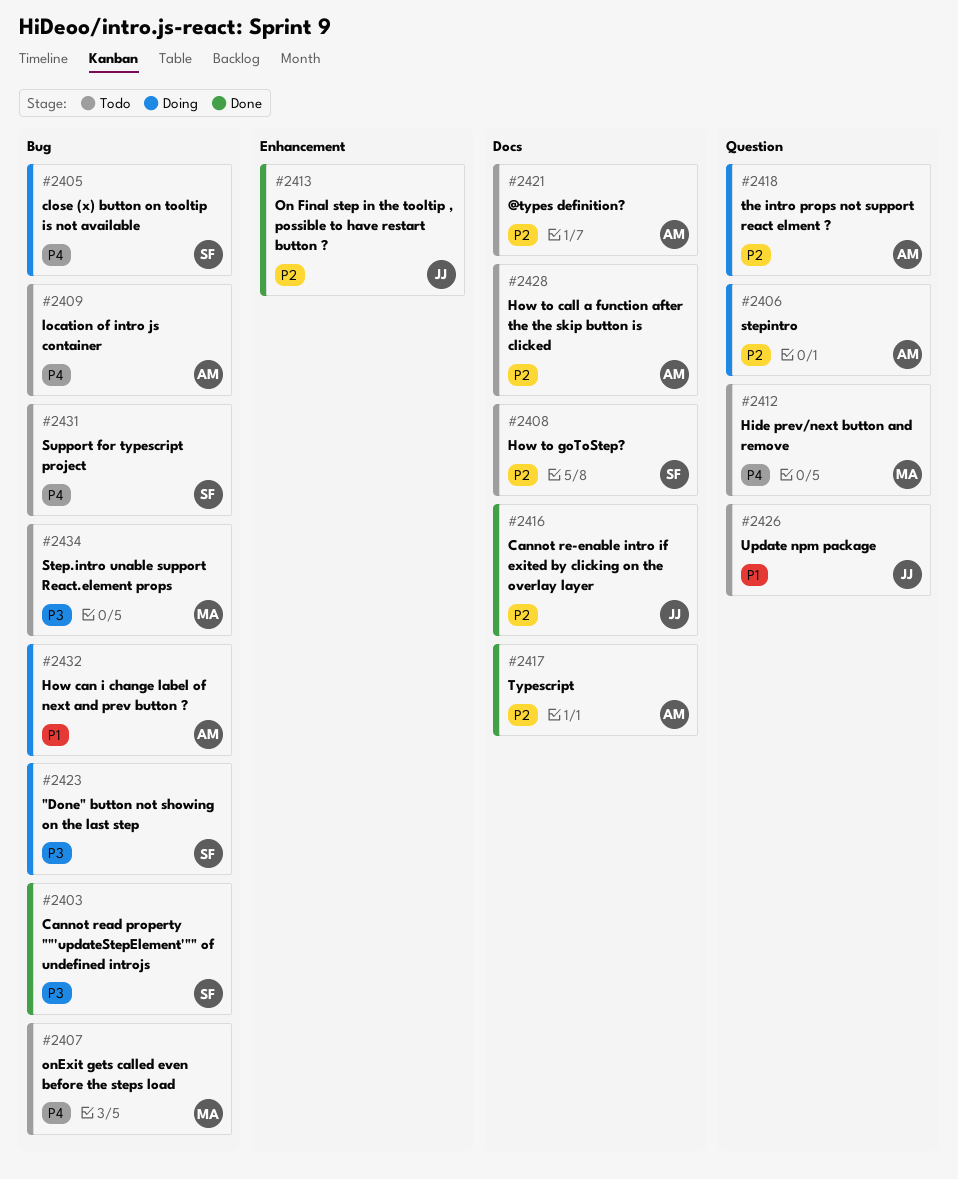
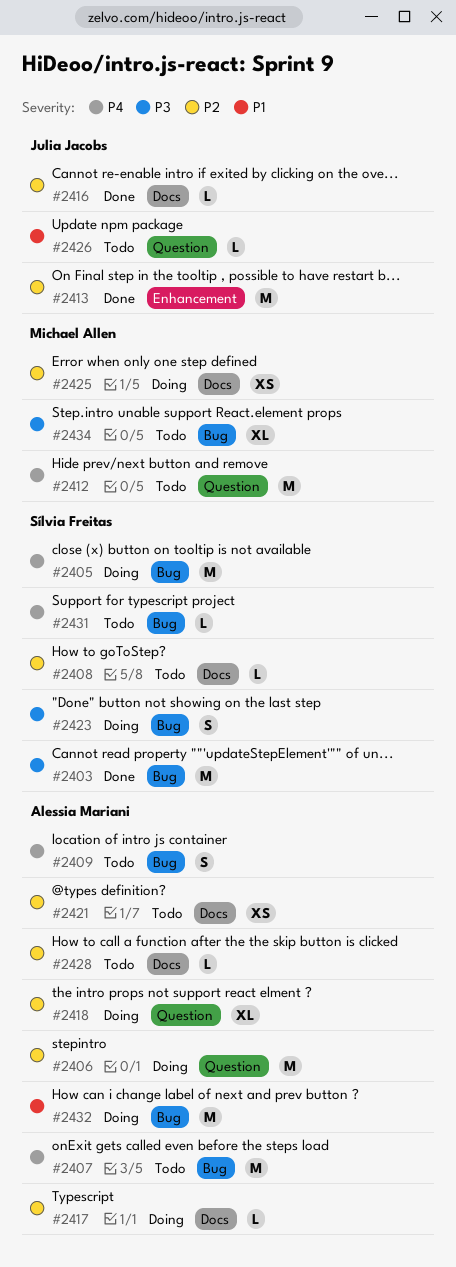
#2407, owner: Michael Allen -> Alessia Mariani
#2417, status: Done -> Doing
#2425: none -> present

